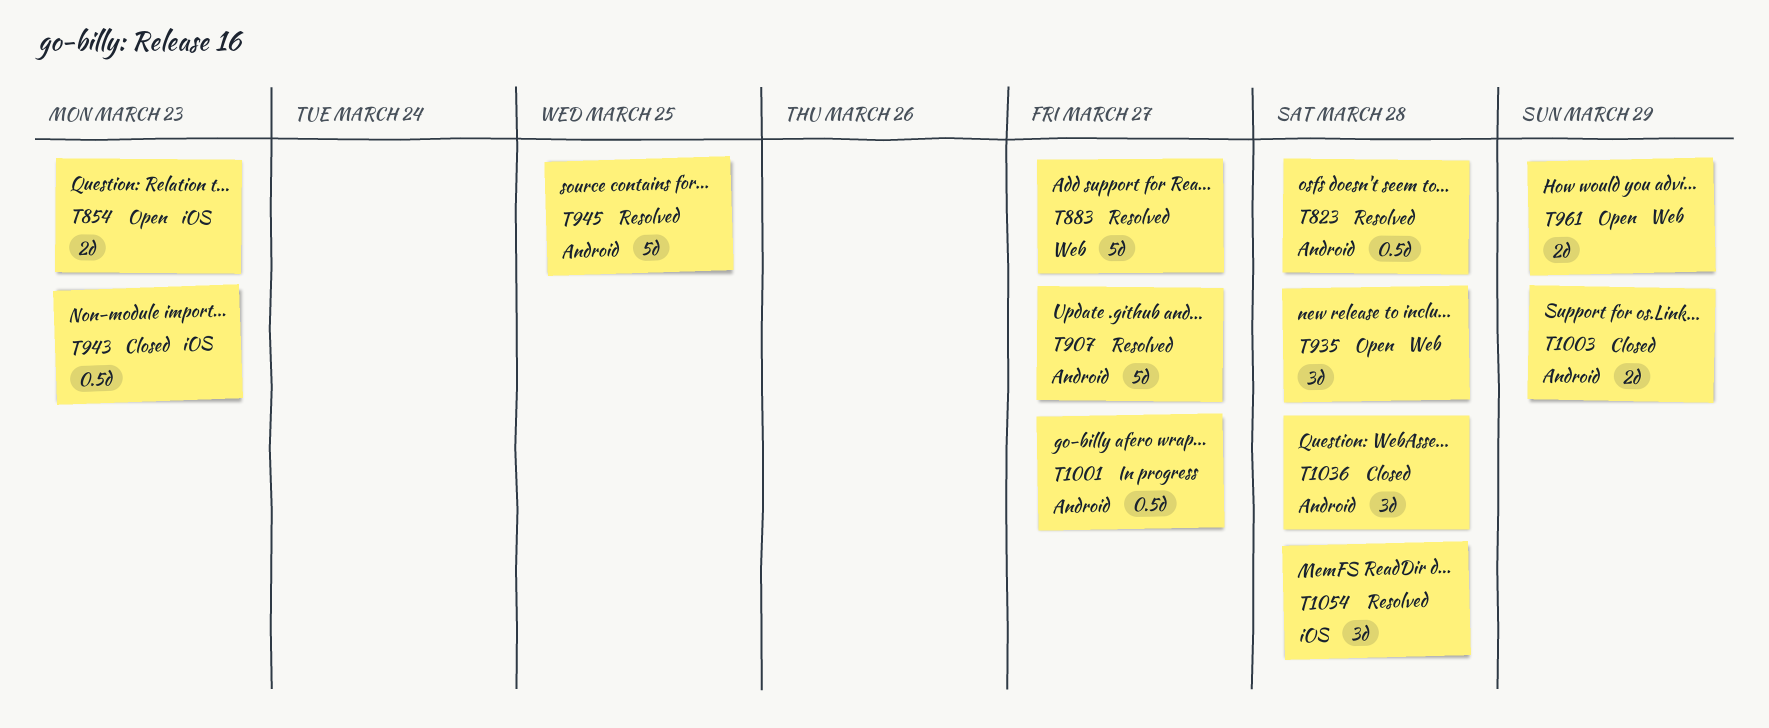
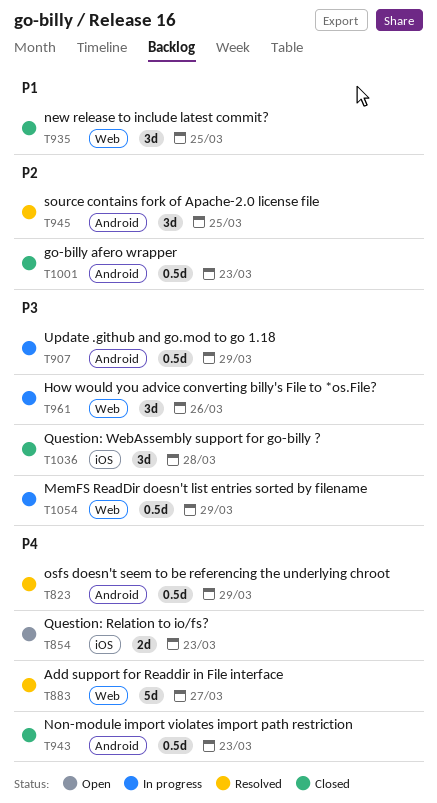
T823, due: Mar 28 -> Mar 29
T907, status: Resolved -> In progress
T907, estimate: 5d -> 0.5d
T907, due: Mar 27 -> Mar 29
T935, status: Open -> Closed
T935, due: Mar 28 -> Mar 25
T943, label: iOS -> Android
T945, estimate: 5d -> 3d
T961, status: Open -> In progress
T961, estimate: 2d -> 3d
T961, due: Mar 29 -> Mar 26
T1001, status: In progress -> Closed
T1001, due: Mar 27 -> Mar 23
T1003: present -> none
T1036, label: Android -> iOS
T1054, status: Resolved -> In progress
T1054, label: iOS -> Web
T1054, estimate: 3d -> 0.5d
T1054, due: Mar 28 -> Mar 29

